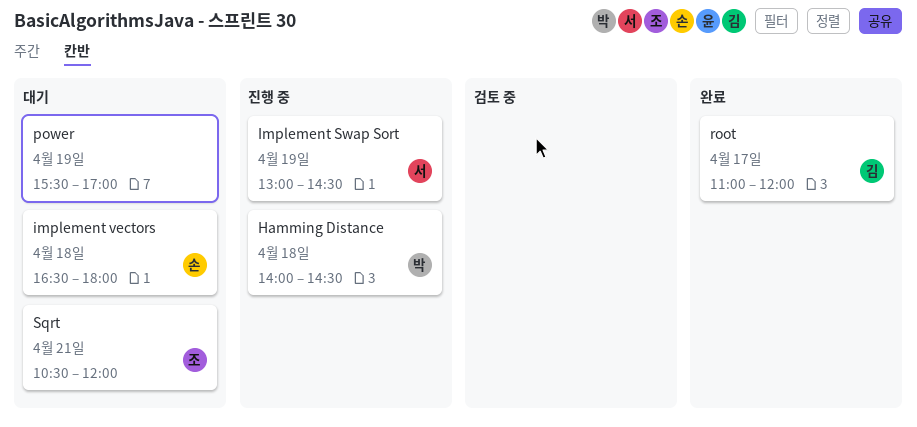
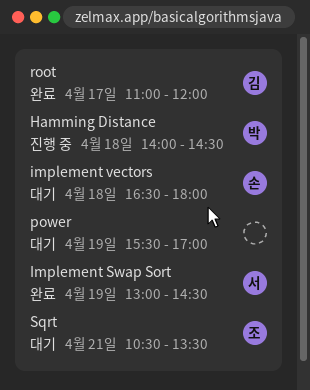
Implement Swap Sort, status: 진행 중 -> 완료
Sqrt, ends: 12:00 -> 13:30

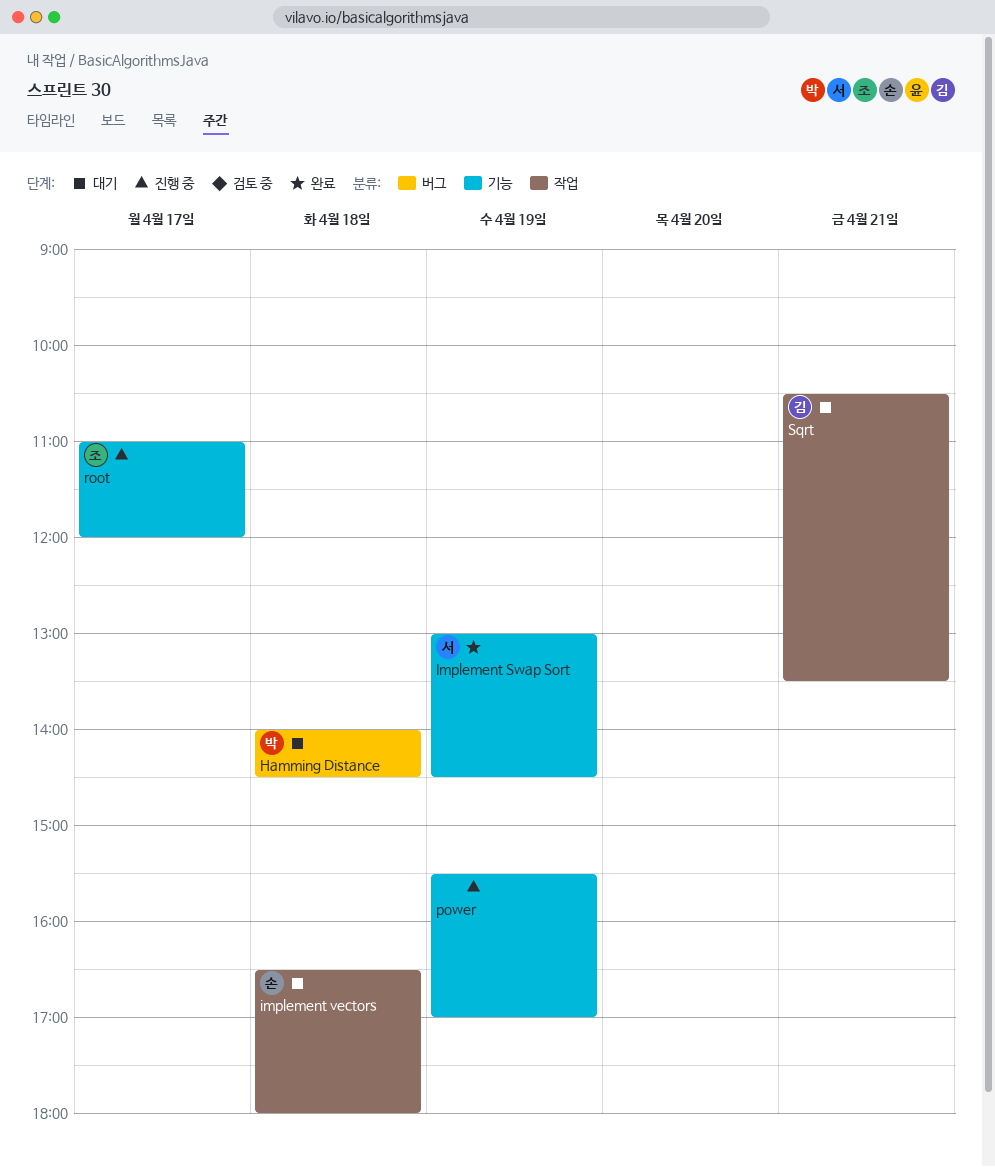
Hamming Distance, status: 진행 중 -> 대기
power, status: 대기 -> 진행 중
root, status: 완료 -> 진행 중
root, owner: 김 -> 조
Sqrt, owner: 조 -> 김

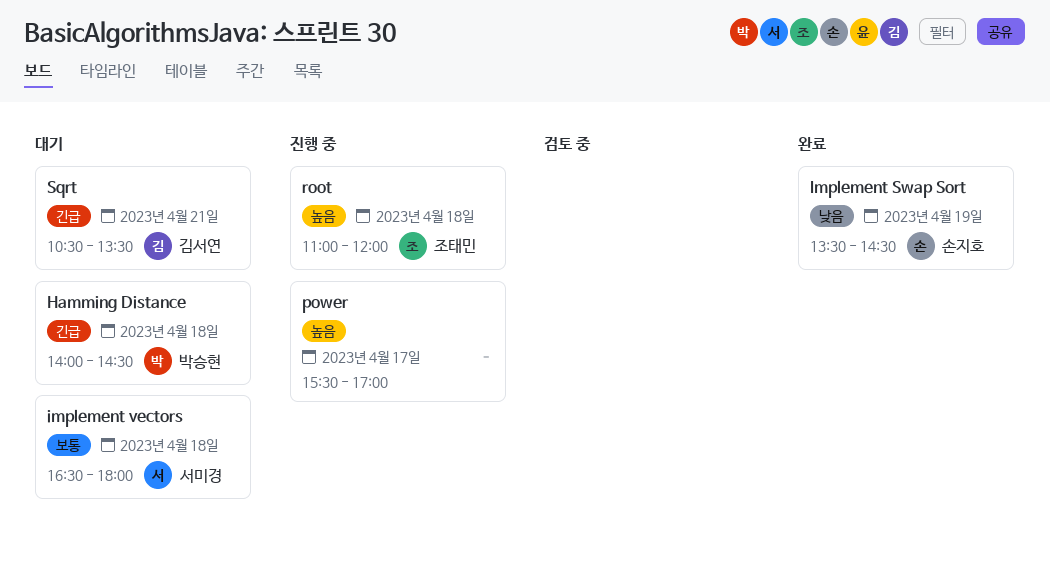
Implement Swap Sort, owner: 서미경 -> 손지호
Implement Swap Sort, begins: 13:00 -> 13:30
implement vectors, owner: 손지호 -> 서미경
power, day: Apr 19 -> Apr 17
root, day: Apr 17 -> Apr 18

